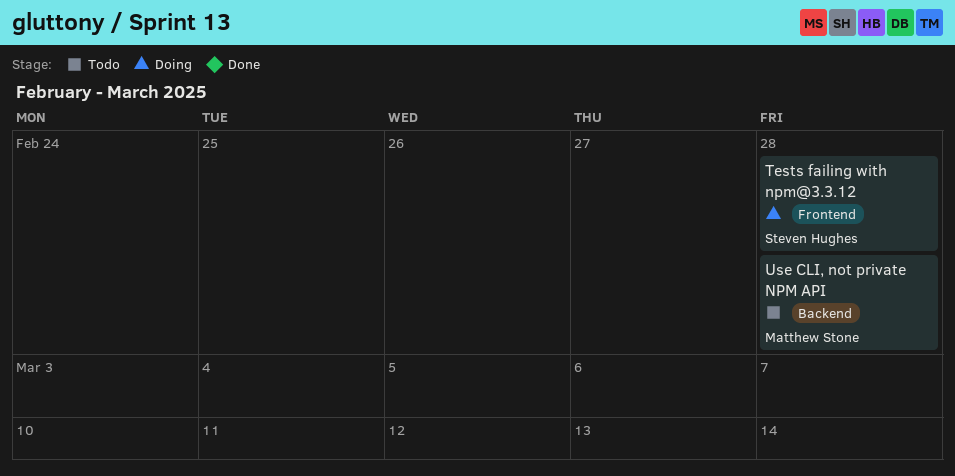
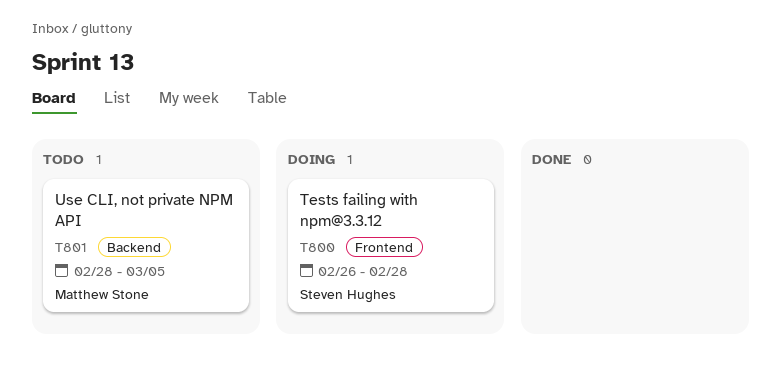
Use CLI, not private NPM API, due: Feb 28 -> Mar 5

